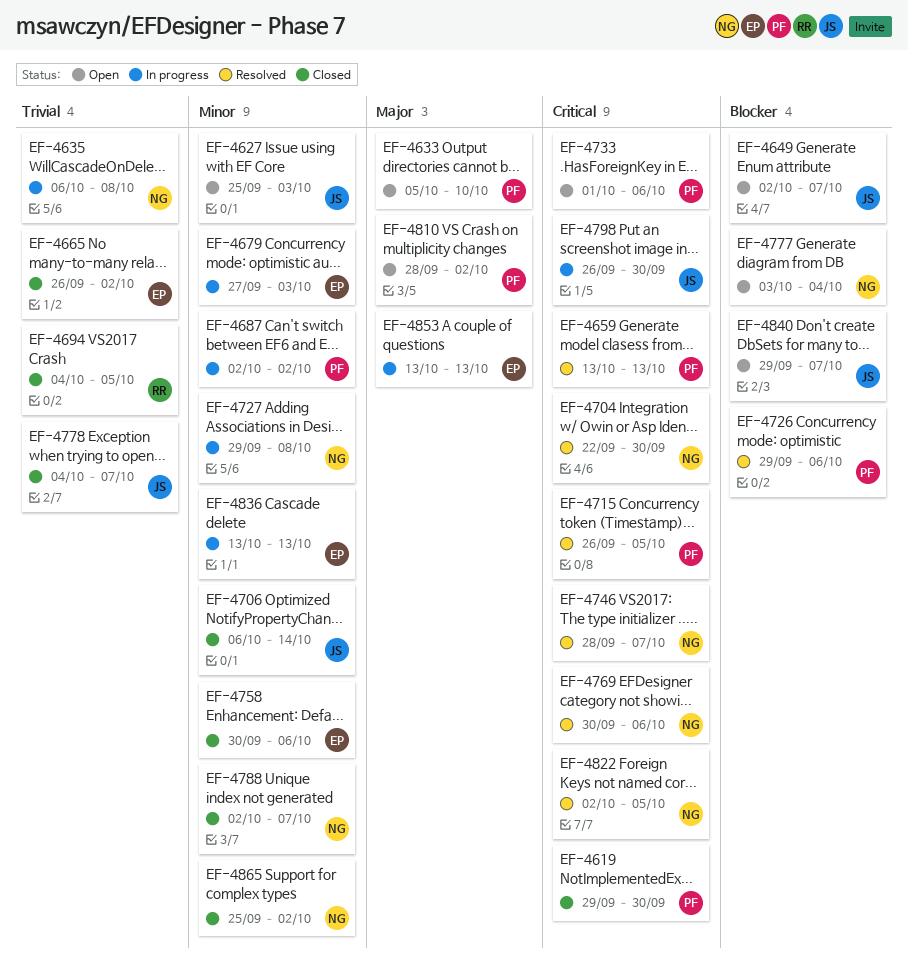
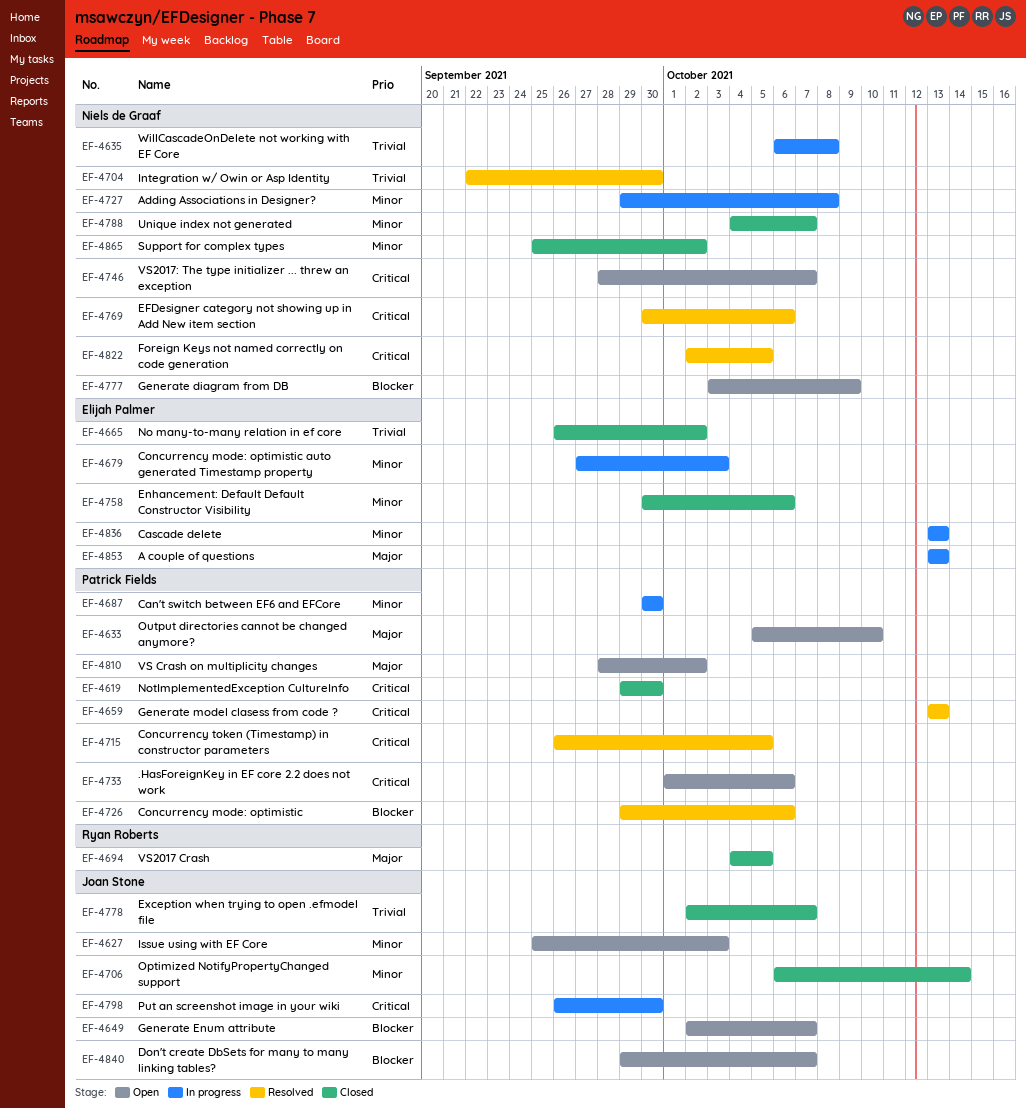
EF-4687, start: Oct 2 -> Sep 30
EF-4687, due: Oct 2 -> Sep 30
EF-4694, priority: Trivial -> Major
EF-4704, priority: Critical -> Trivial
EF-4746, status: Resolved -> Open
EF-4777, due: Oct 4 -> Oct 9
EF-4778, start: Oct 4 -> Oct 2
EF-4788, start: Oct 2 -> Oct 4

